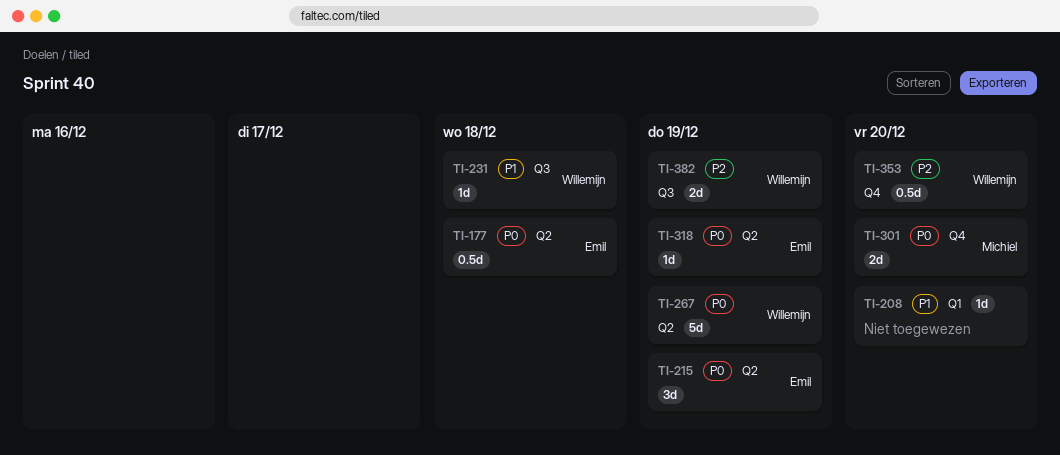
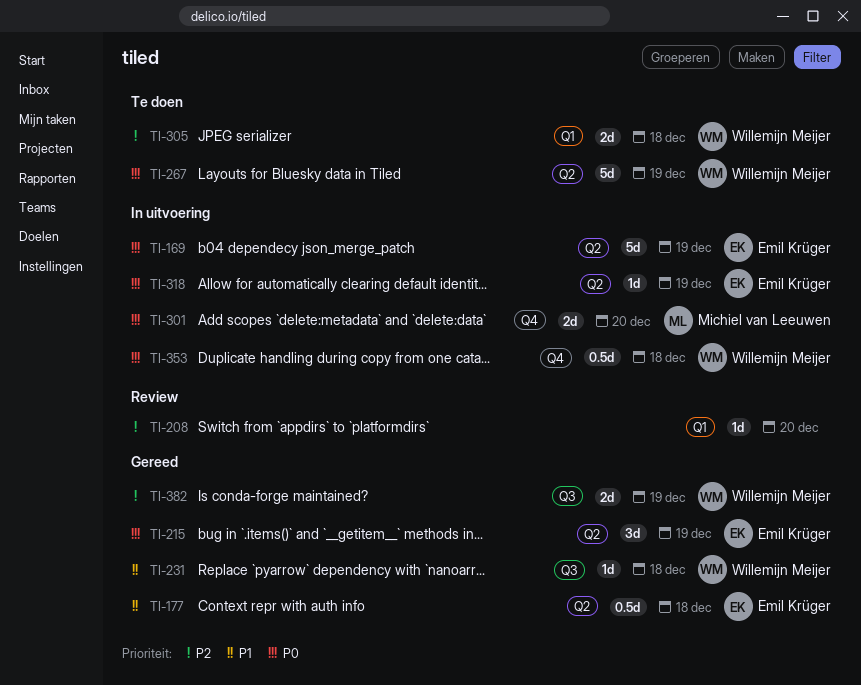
TI-169: none -> present
TI-177, priority: P0 -> P1
TI-208, priority: P1 -> P2
TI-305: none -> present
TI-353, priority: P2 -> P0
TI-353, due: Dec 20 -> Dec 18

